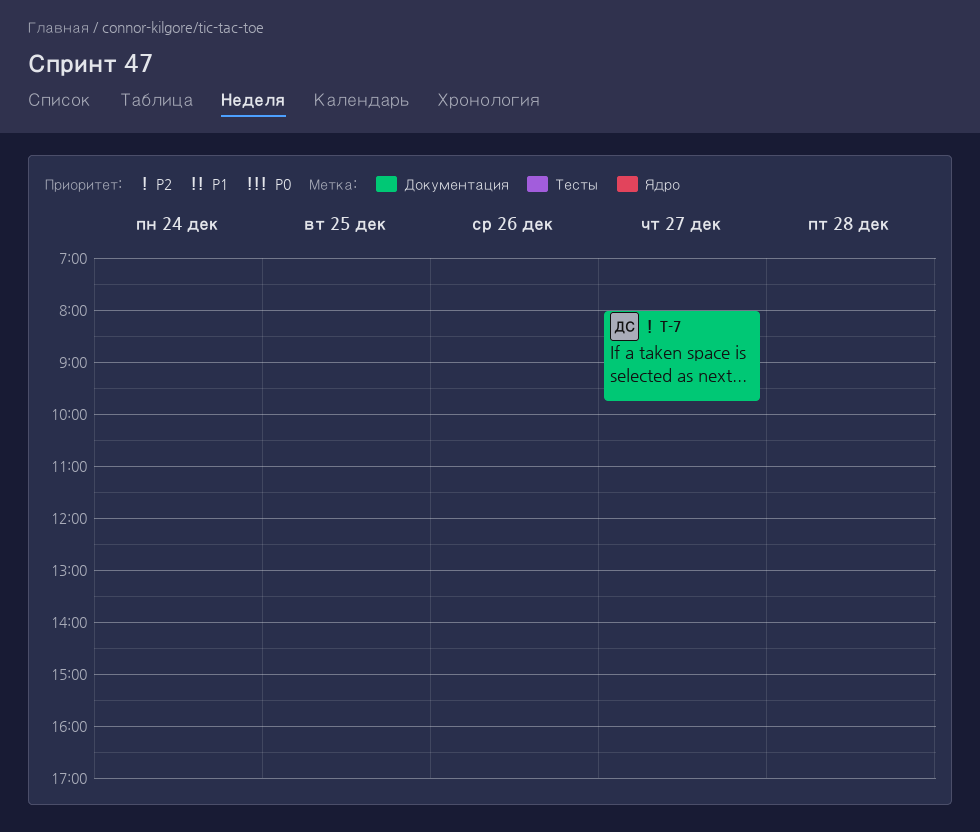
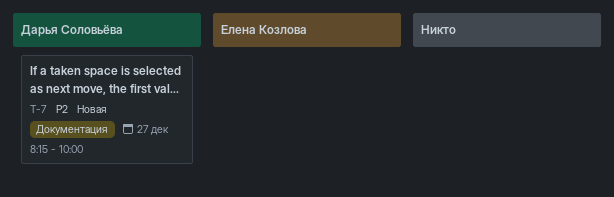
T-7, begins: 08:00 -> 08:15
T-7, ends: 09:45 -> 10:00

